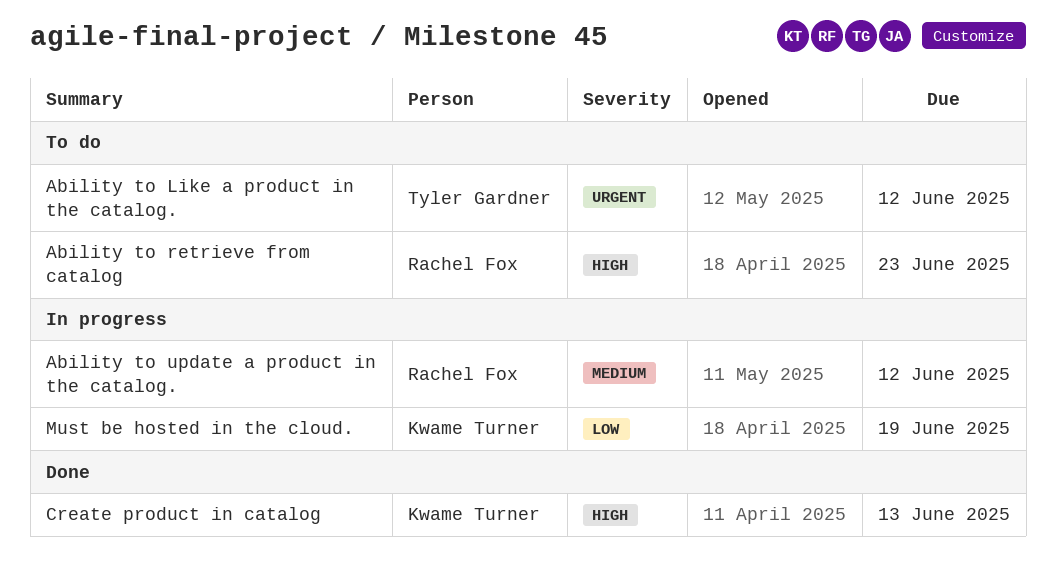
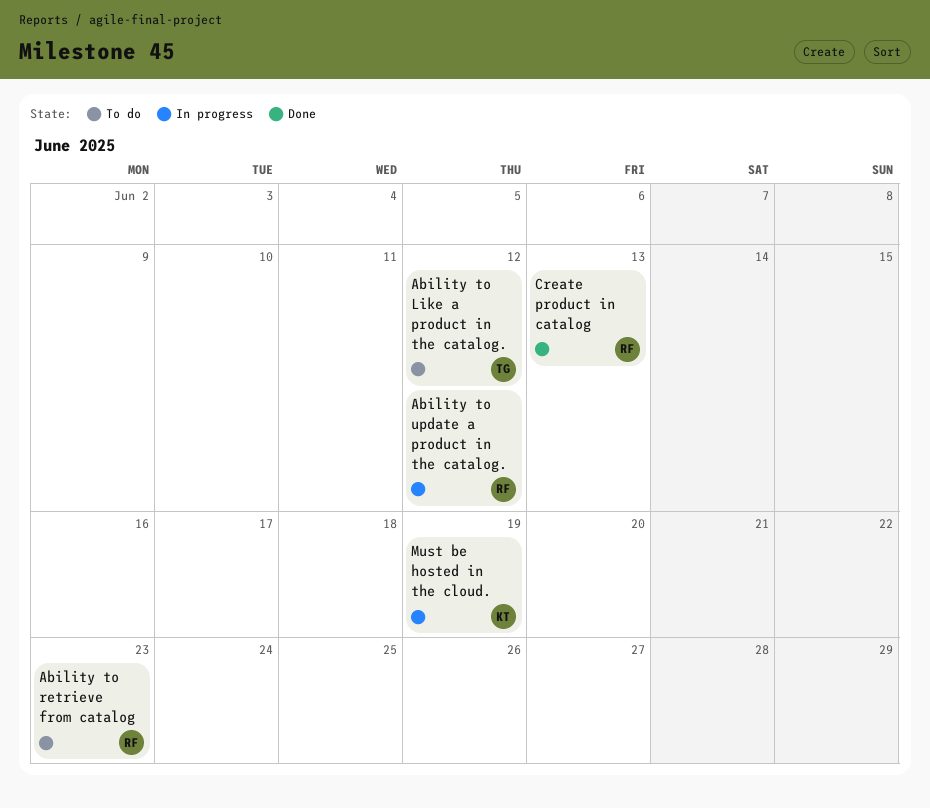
Create product in catalog, owner: Kwame Turner -> Rachel Fox

